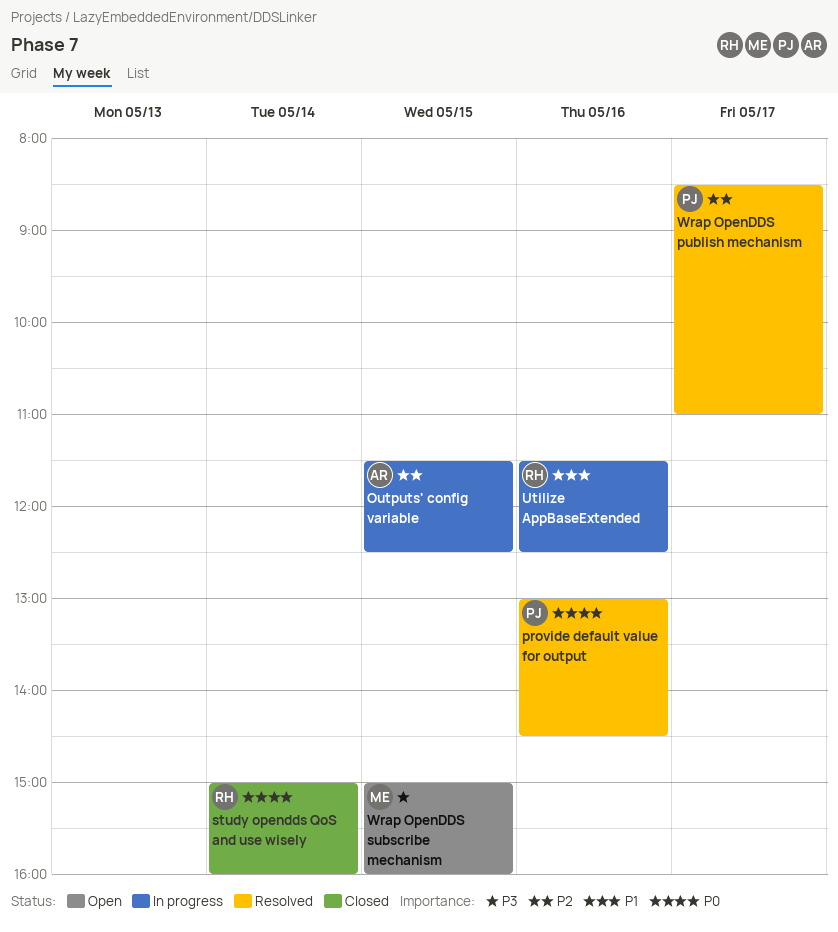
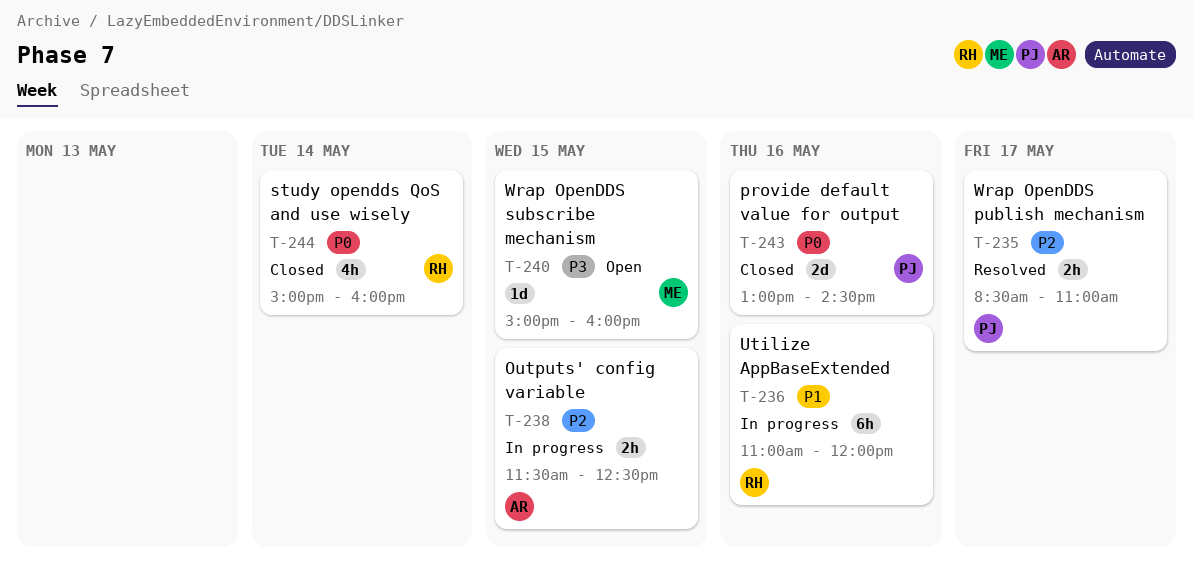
provide default value for output, status: Resolved -> Closed
Utilize AppBaseExtended, begins: 11:30 -> 11:00
Utilize AppBaseExtended, ends: 12:30 -> 12:00

